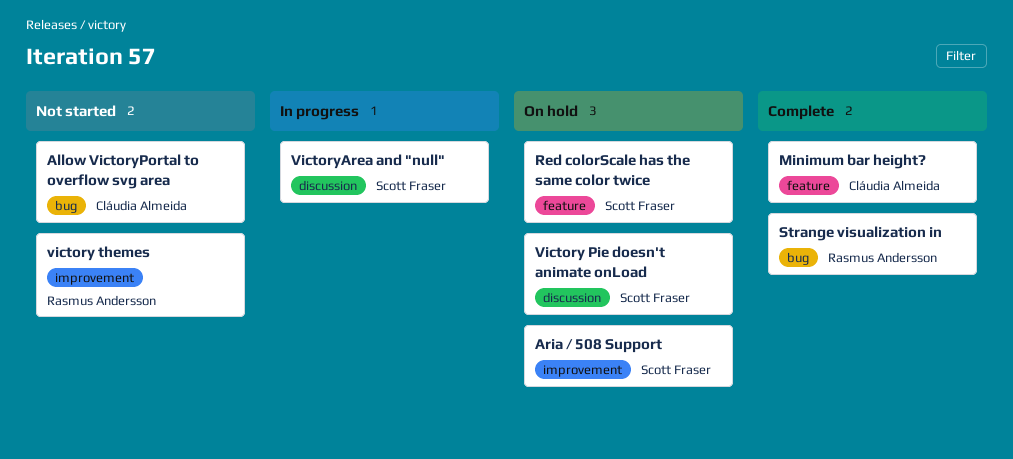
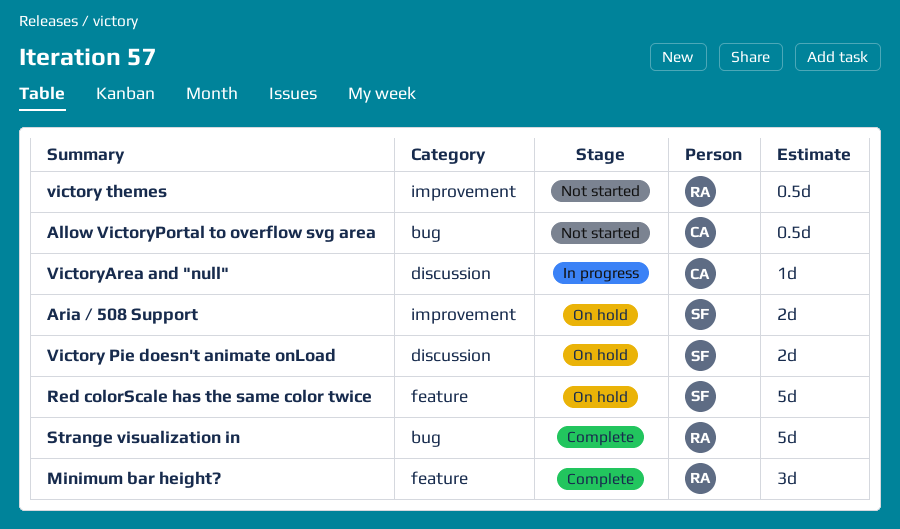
Minimum bar height?, owner: Cláudia Almeida -> Rasmus Andersson
VictoryArea and "null", owner: Scott Fraser -> Cláudia Almeida

